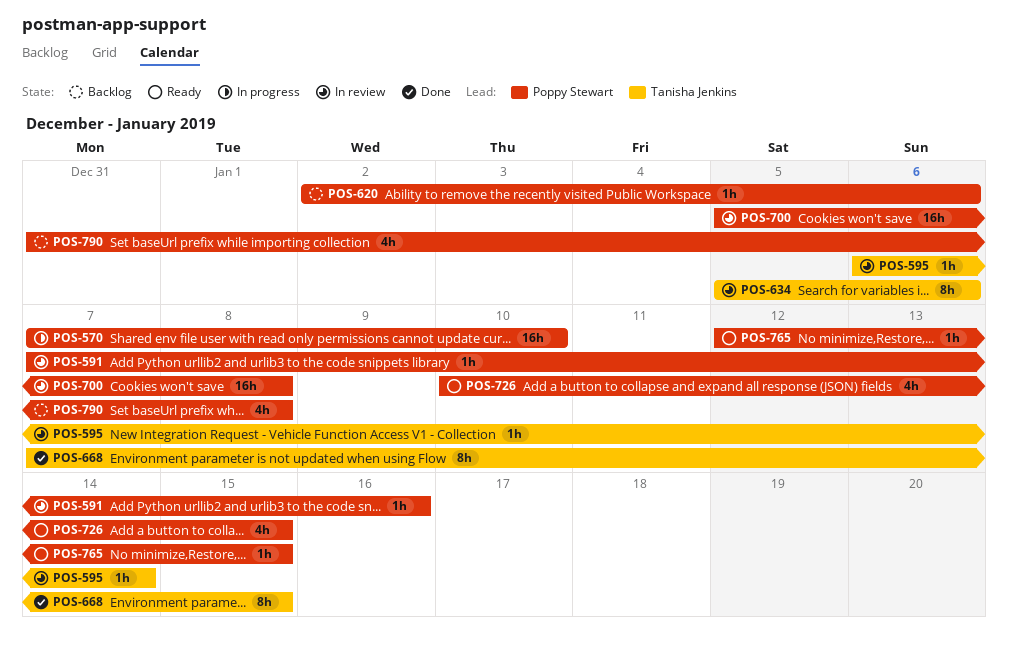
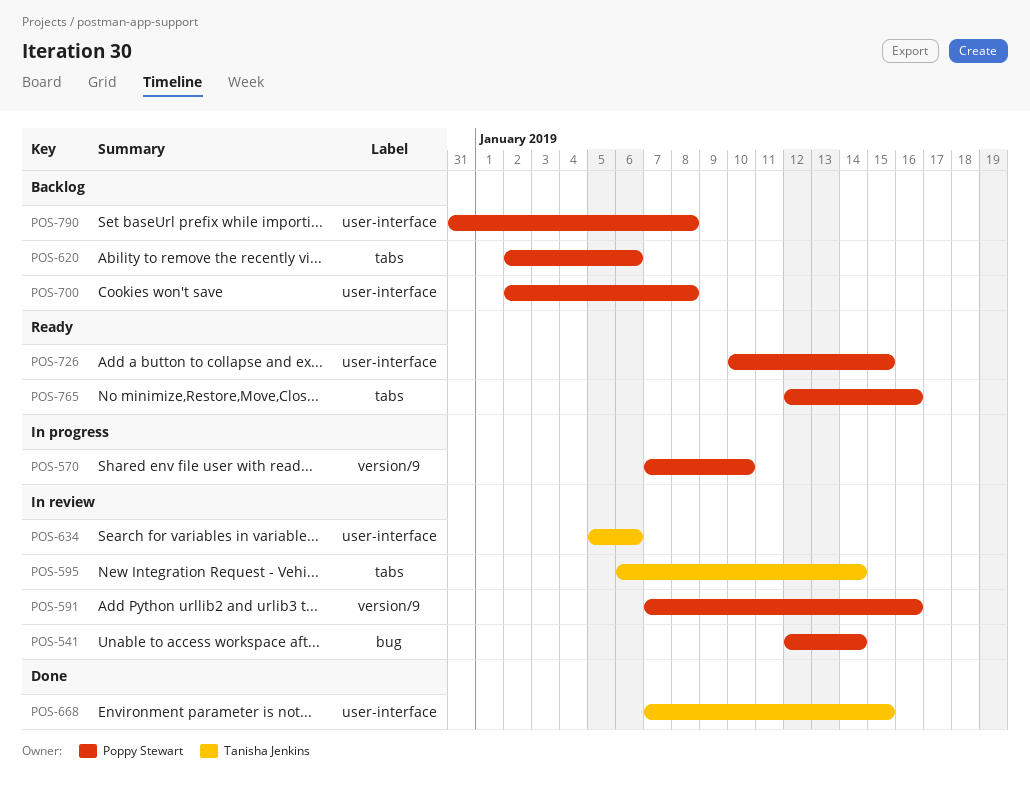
POS-541: none -> present
POS-700, status: In review -> Backlog
POS-700, start: Jan 5 -> Jan 2
POS-765, due: Jan 15 -> Jan 16

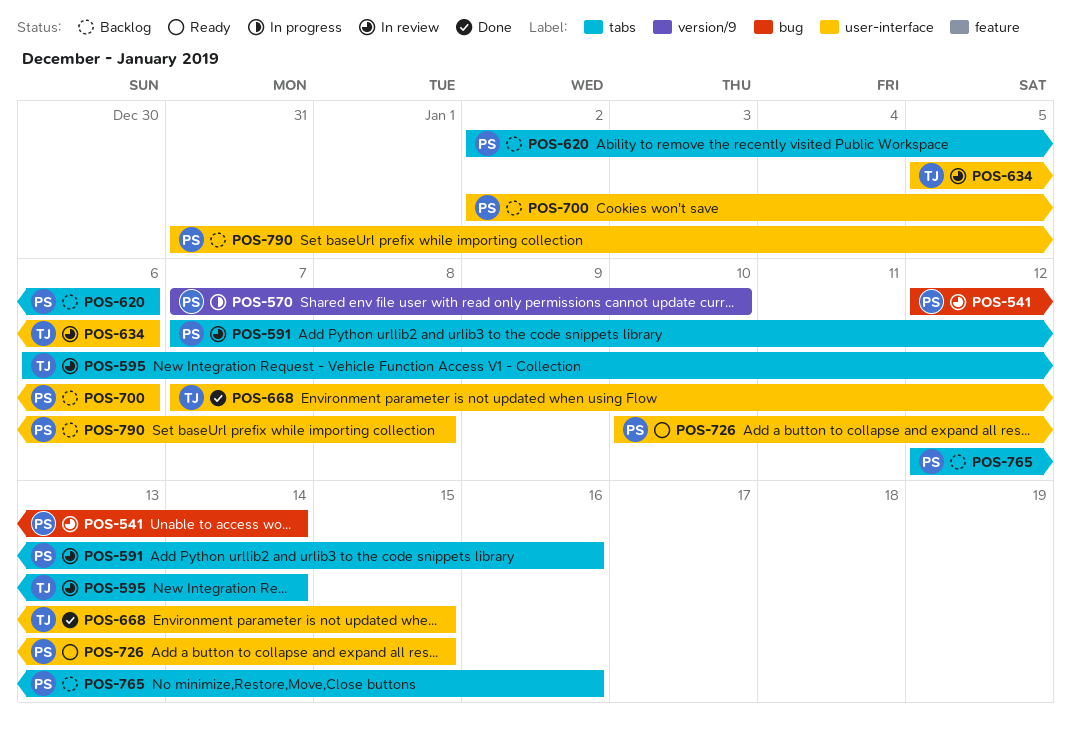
POS-591, label: version/9 -> tabs
POS-700, due: Jan 8 -> Jan 6
POS-765, status: Ready -> Backlog

